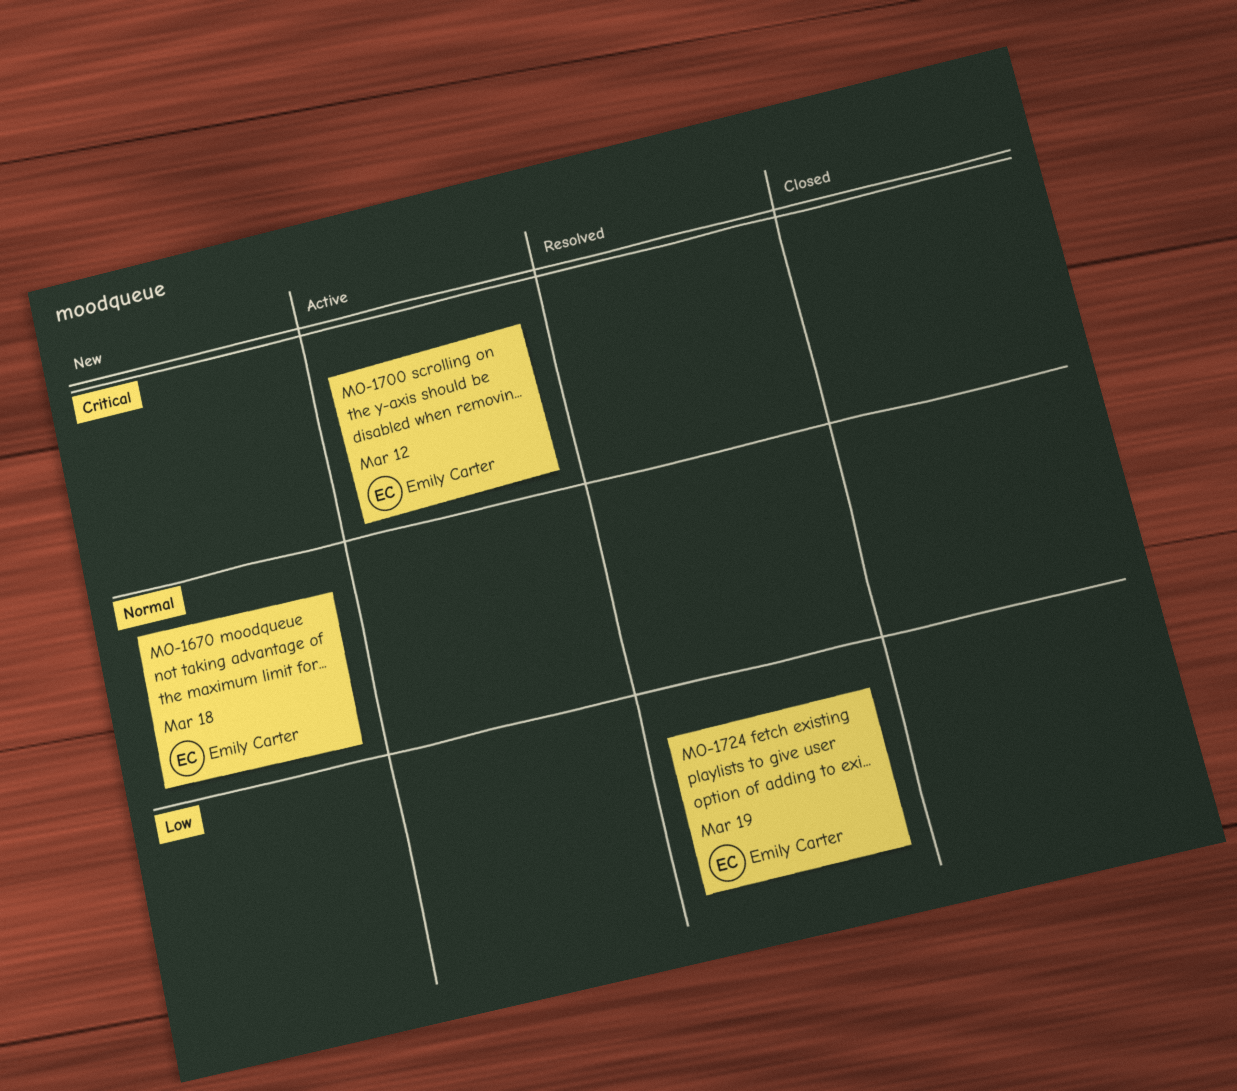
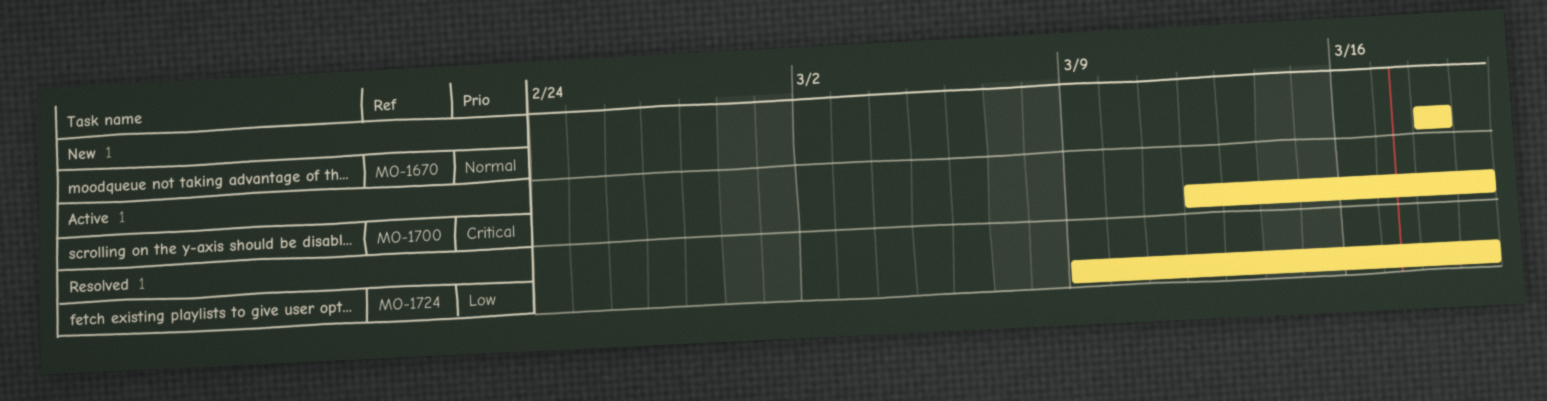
MO-1700, due: Mar 12 -> Mar 19

